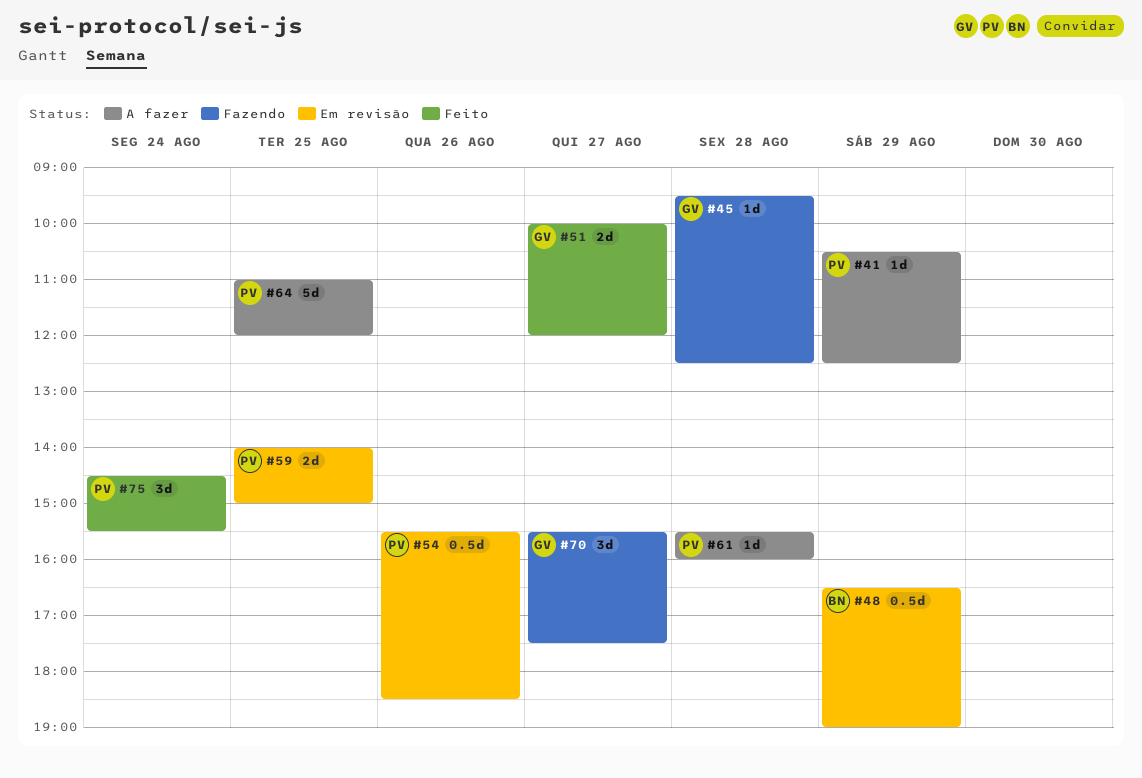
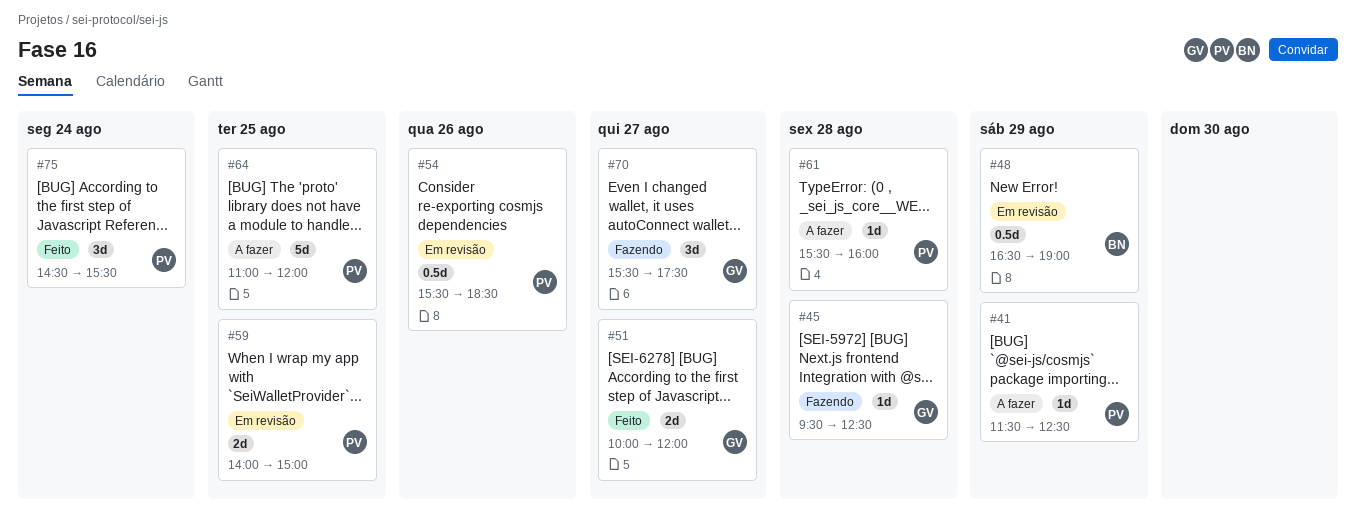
#41, begins: 10:30 -> 11:30

